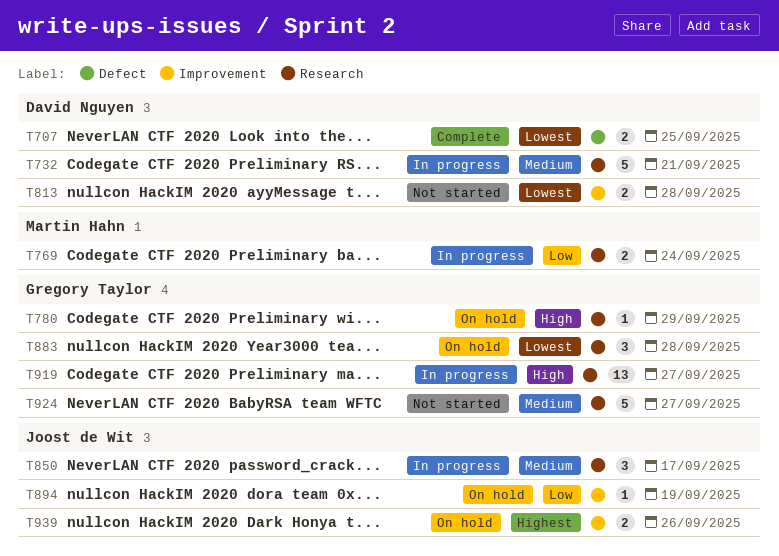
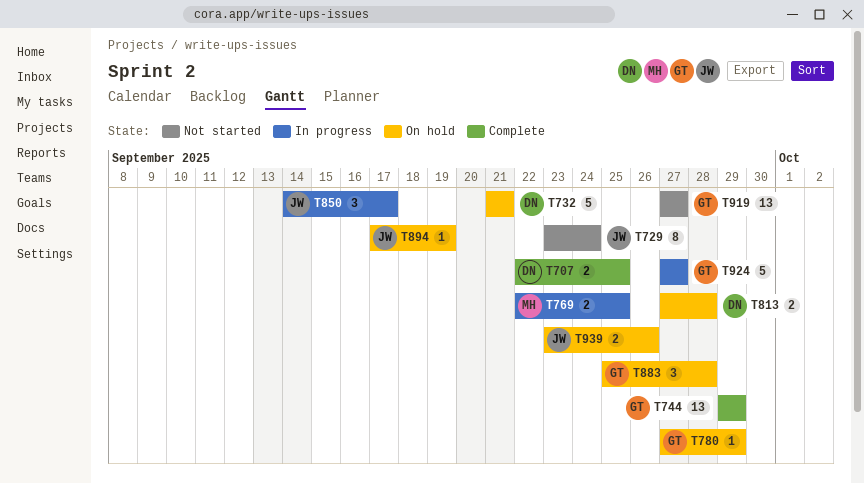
T729: none -> present
T732, status: In progress -> On hold
T744: none -> present
T769, due: Sep 24 -> Sep 25
T813, status: Not started -> On hold
T919, status: In progress -> Not started
T924, status: Not started -> In progress

